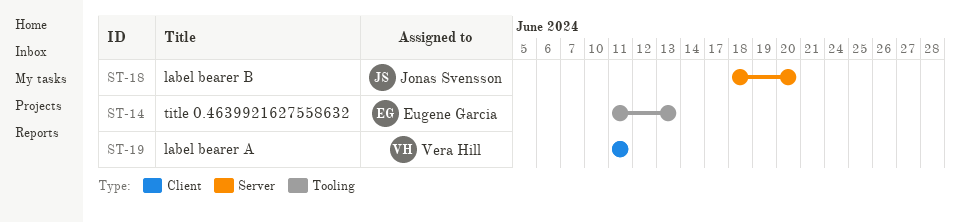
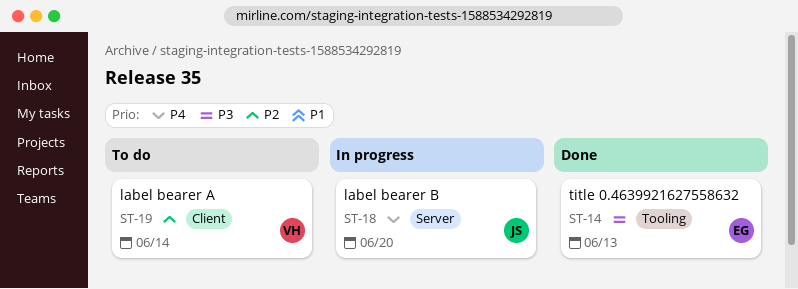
ST-19, due: Jun 11 -> Jun 14

